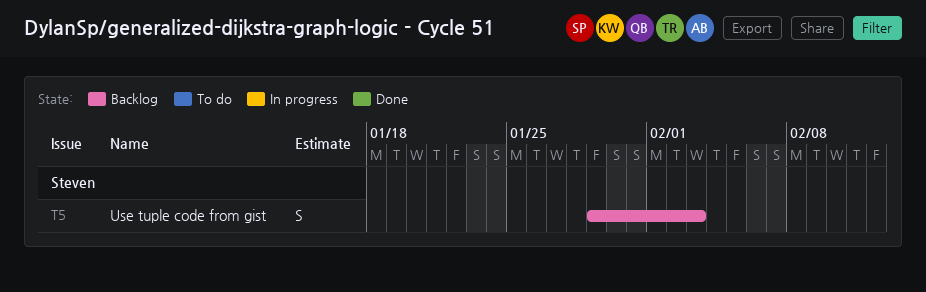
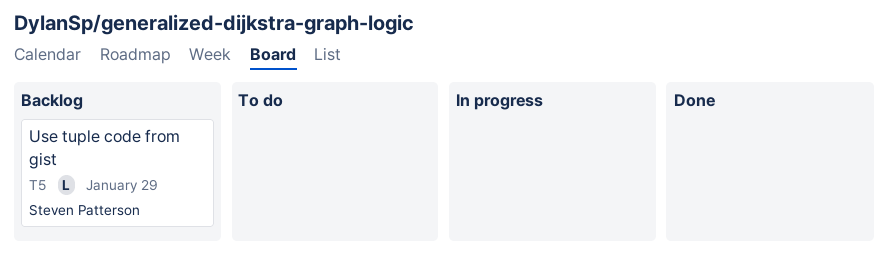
T5, estimate: S -> L
T5, due: Feb 3 -> Jan 29

